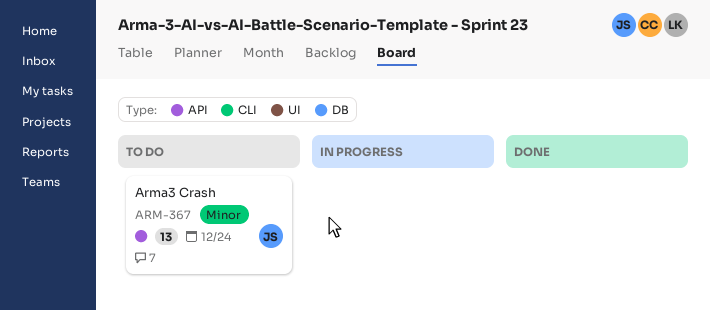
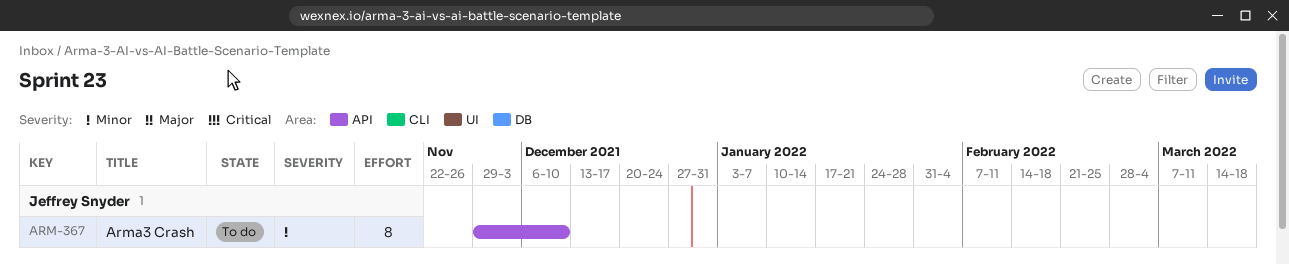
ARM-367, estimate: 13 -> 8
ARM-367, due: Dec 24 -> Dec 10

